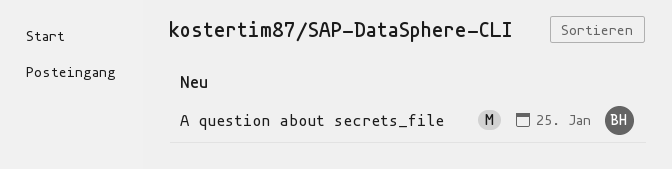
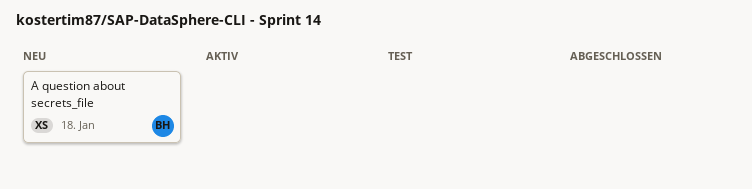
A question about secrets_file, estimate: M -> XS
A question about secrets_file, due: Jan 25 -> Jan 18

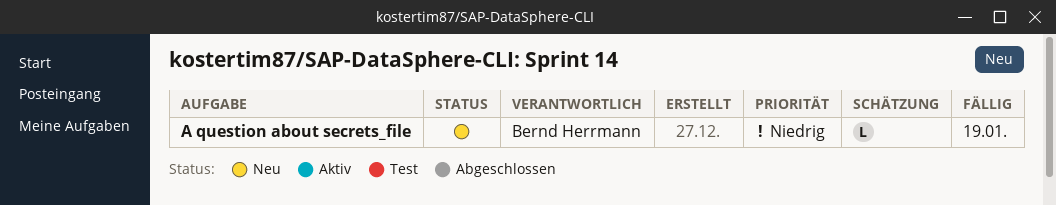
A question about secrets_file, estimate: XS -> L
A question about secrets_file, due: Jan 18 -> Jan 19

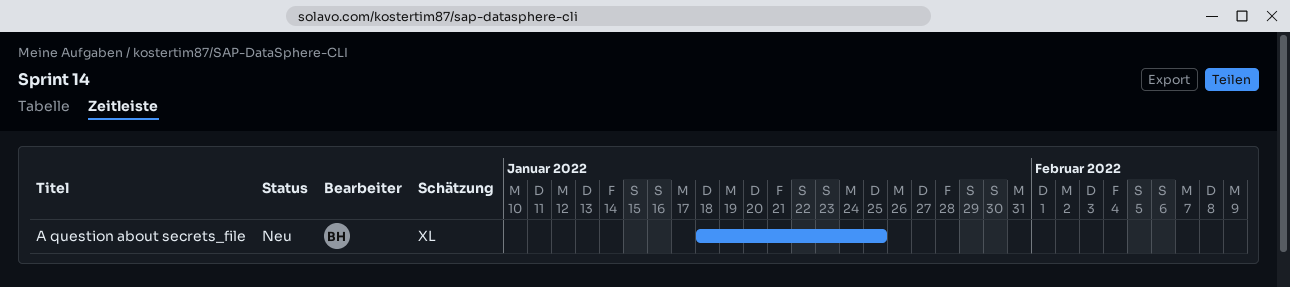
A question about secrets_file, estimate: L -> XL
A question about secrets_file, due: Jan 19 -> Jan 25

